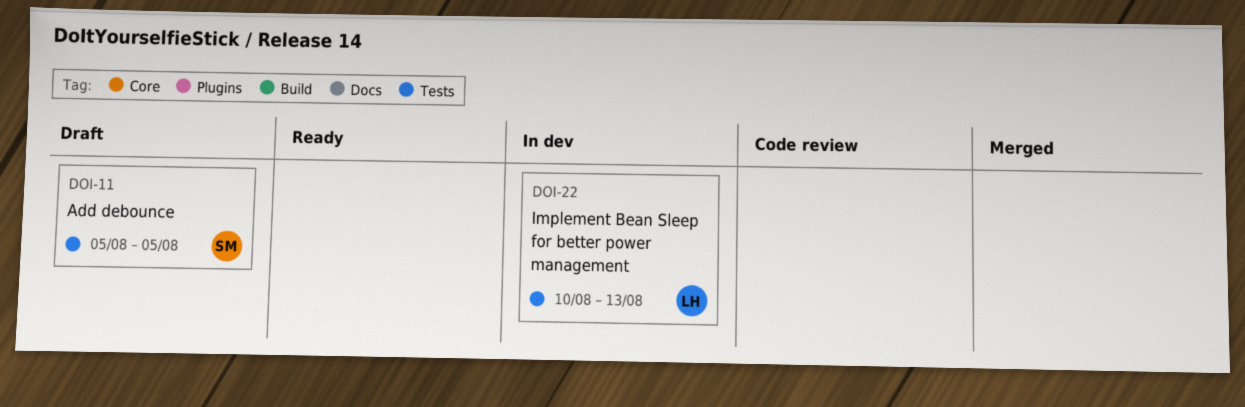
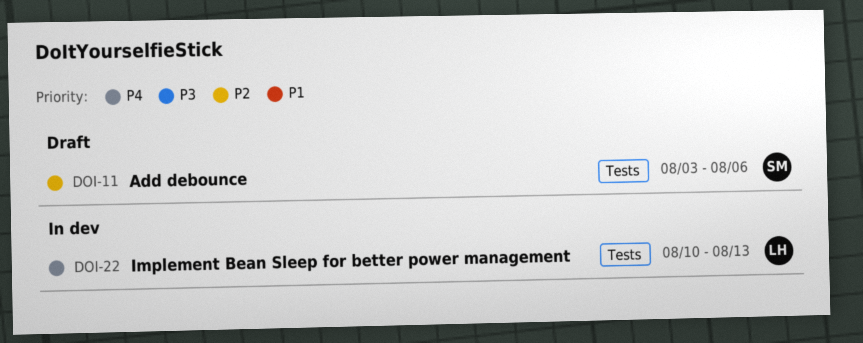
DOI-11, start: Aug 5 -> Aug 3
DOI-11, due: Aug 5 -> Aug 6

